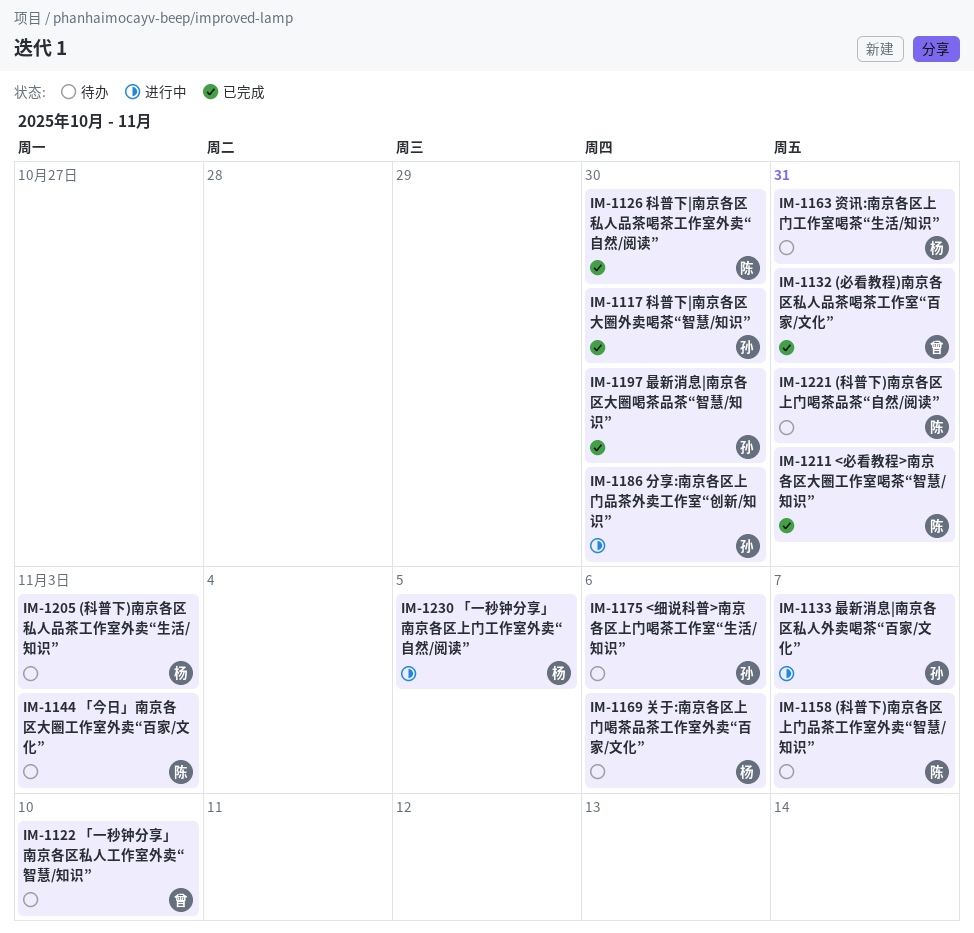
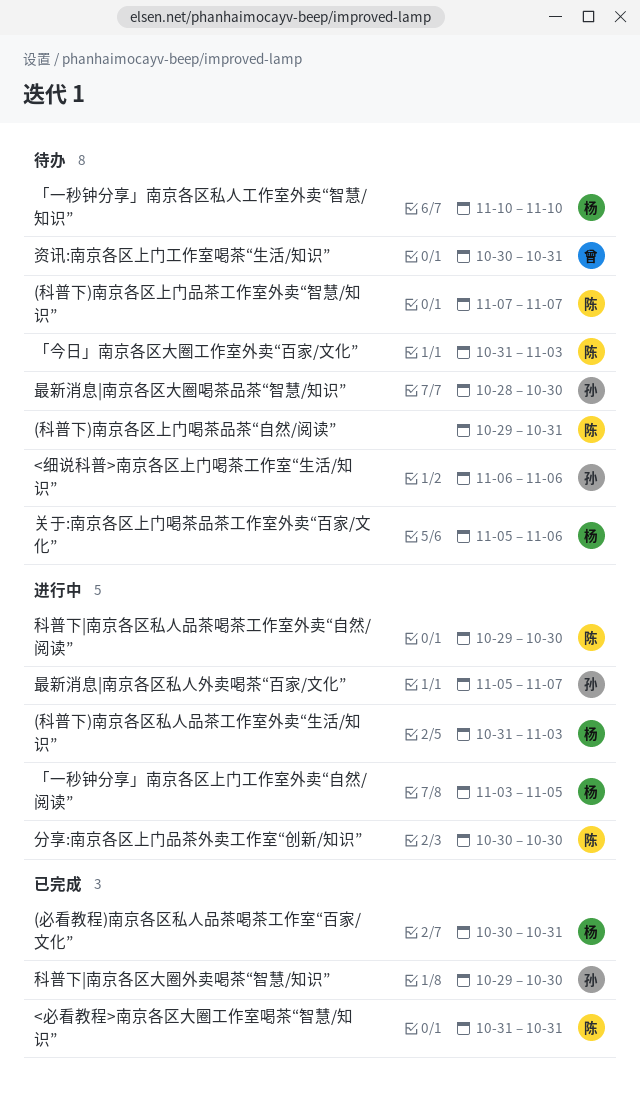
(必看教程)南京各区私人品茶喝茶工作室“百家/文化”, owner: 曾 -> 杨
(科普下)南京各区私人品茶工作室外卖“生活/知识”, status: 待办 -> 进行中
「一秒钟分享」南京各区私人工作室外卖“智慧/知识”, owner: 曾 -> 杨
分享:南京各区上门品茶外卖工作室“创新/知识”, owner: 孙 -> 陈
最新消息|南京各区大圈喝茶品茶“智慧/知识”, status: 已完成 -> 待办
科普下|南京各区私人品茶喝茶工作室外卖“自然/阅读”, status: 已完成 -> 进行中
资讯:南京各区上门工作室喝茶“生活/知识”, owner: 杨 -> 曾

